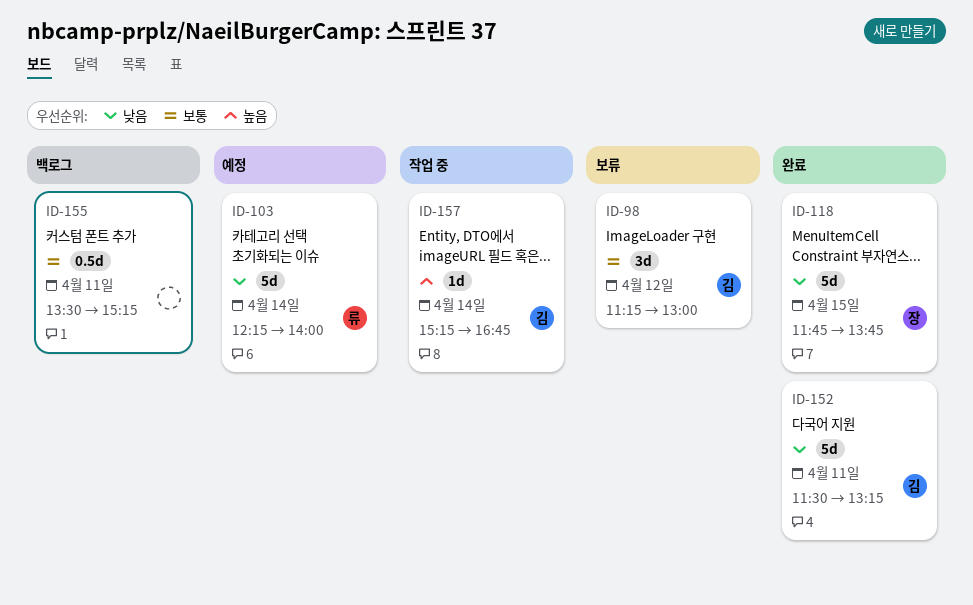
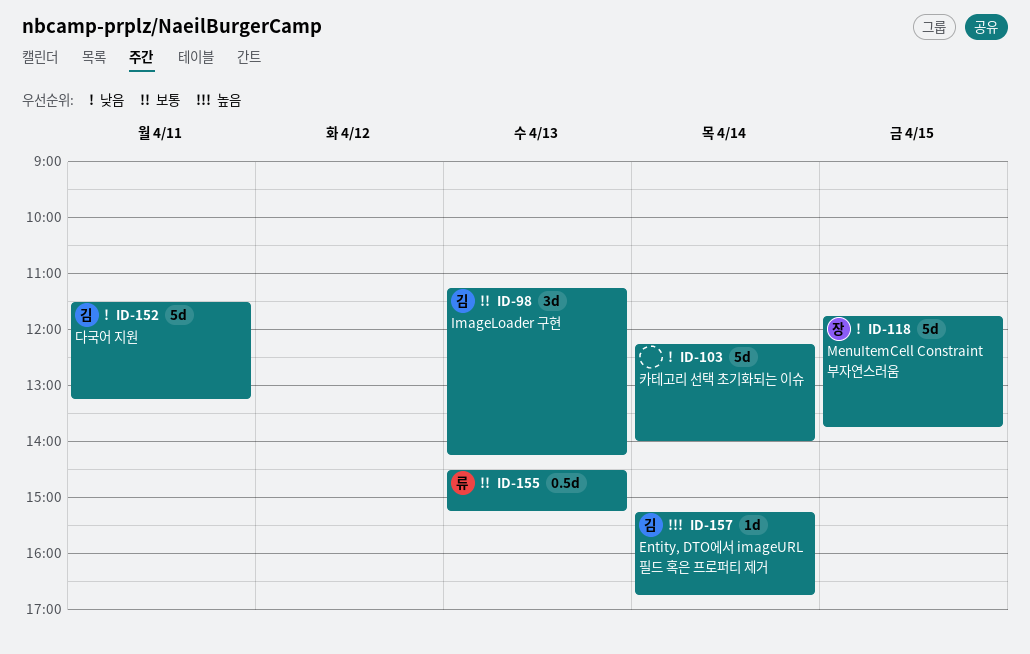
ID-98, day: Apr 12 -> Apr 13
ID-98, ends: 13:00 -> 14:15
ID-103, owner: 류 -> none
ID-155, owner: none -> 류
ID-155, day: Apr 11 -> Apr 13
ID-155, begins: 13:30 -> 14:30

